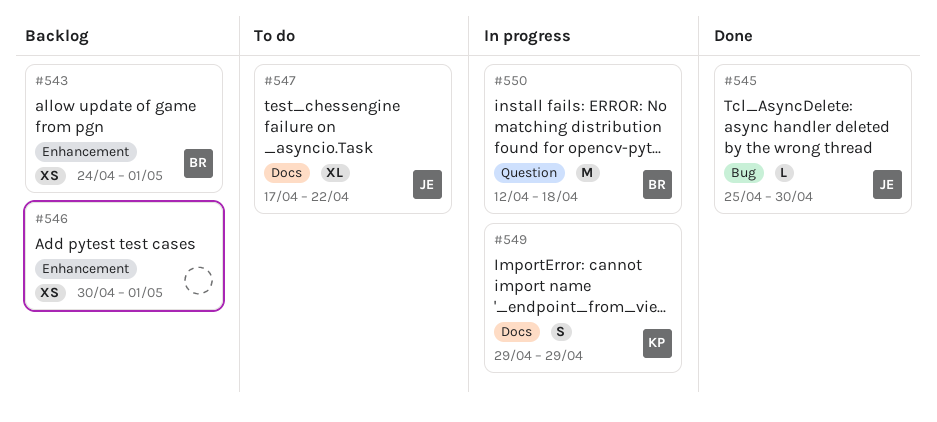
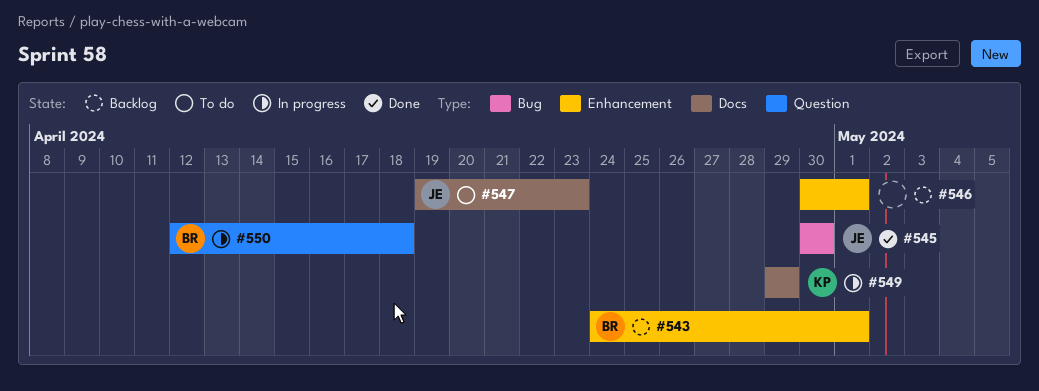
#545, start: Apr 25 -> Apr 30
#547, start: Apr 17 -> Apr 19
#547, due: Apr 22 -> Apr 23

